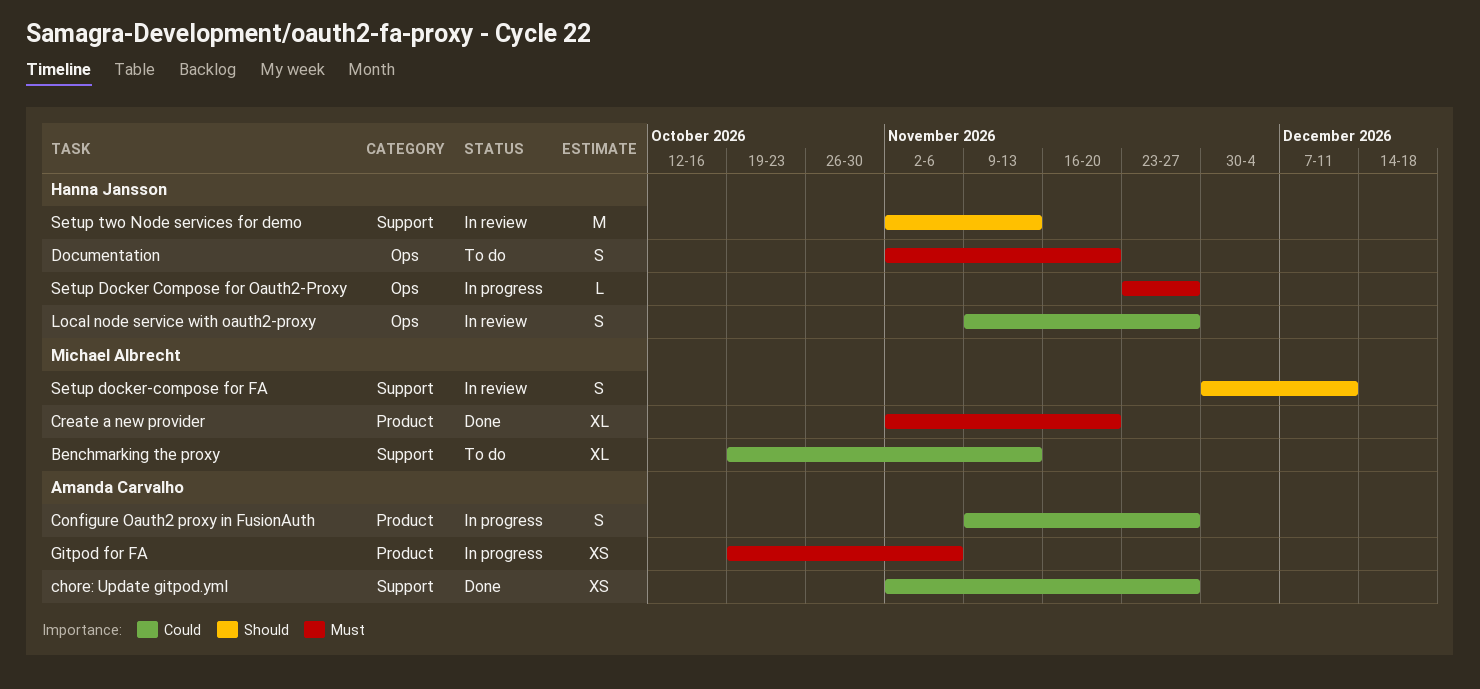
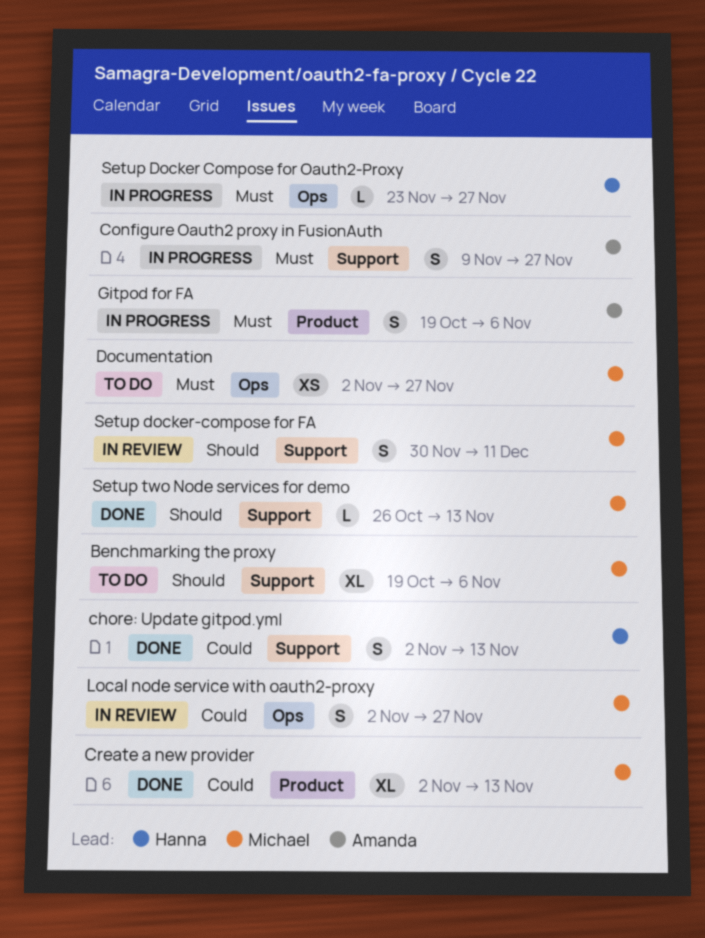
Benchmarking the proxy, priority: Could -> Should
Benchmarking the proxy, due: Nov 13 -> Nov 6
chore: Update gitpod.yml, owner: Amanda Carvalho -> Hanna Jansson
chore: Update gitpod.yml, estimate: XS -> S
chore: Update gitpod.yml, due: Nov 27 -> Nov 13
Configure Oauth2 proxy in FusionAuth, priority: Could -> Must
Configure Oauth2 proxy in FusionAuth, label: Product -> Support
Create a new provider, priority: Must -> Could
Create a new provider, due: Nov 20 -> Nov 13
Documentation, owner: Hanna Jansson -> Michael Albrecht
Documentation, estimate: S -> XS
Documentation, due: Nov 20 -> Nov 27
Gitpod for FA, estimate: XS -> S
Local node service with oauth2-proxy, owner: Hanna Jansson -> Michael Albrecht
Local node service with oauth2-proxy, start: Nov 9 -> Nov 2
Setup two Node services for demo, status: In review -> Done
Setup two Node services for demo, owner: Hanna Jansson -> Michael Albrecht
Setup two Node services for demo, estimate: M -> L
Setup two Node services for demo, start: Nov 2 -> Oct 26

